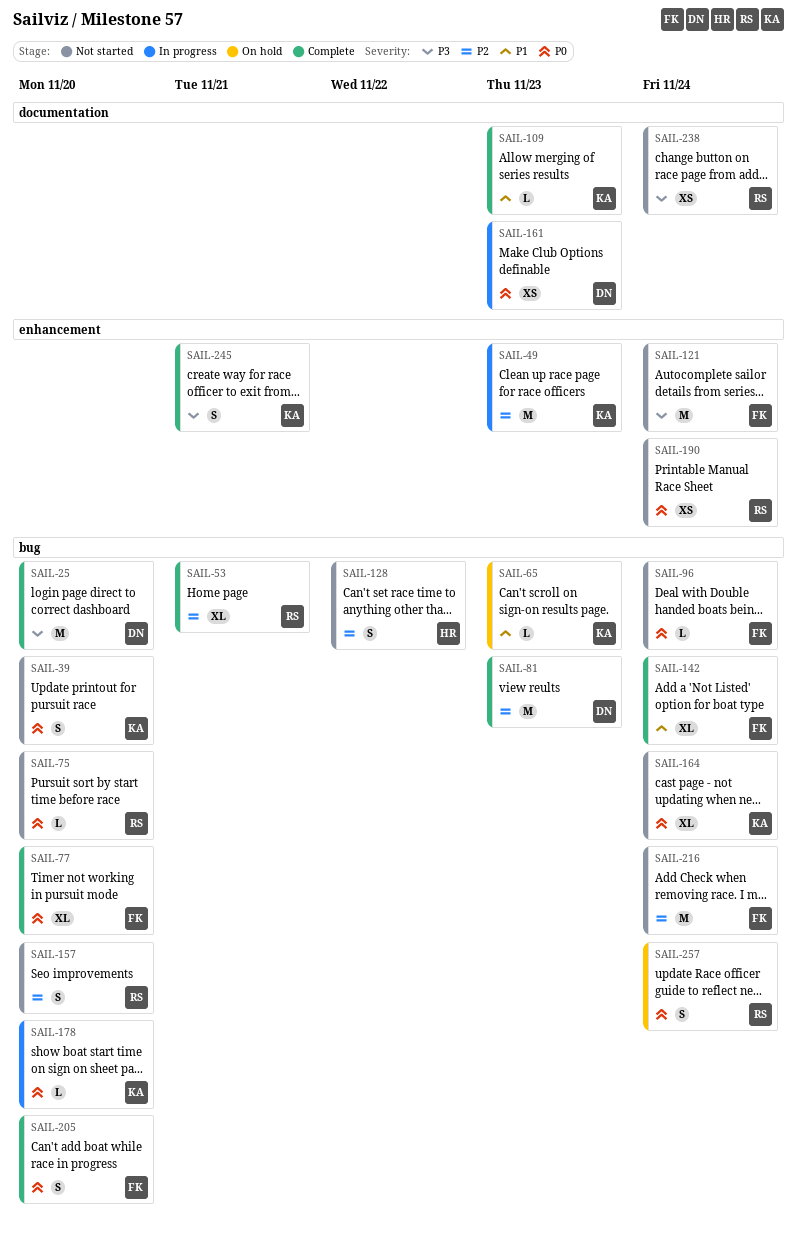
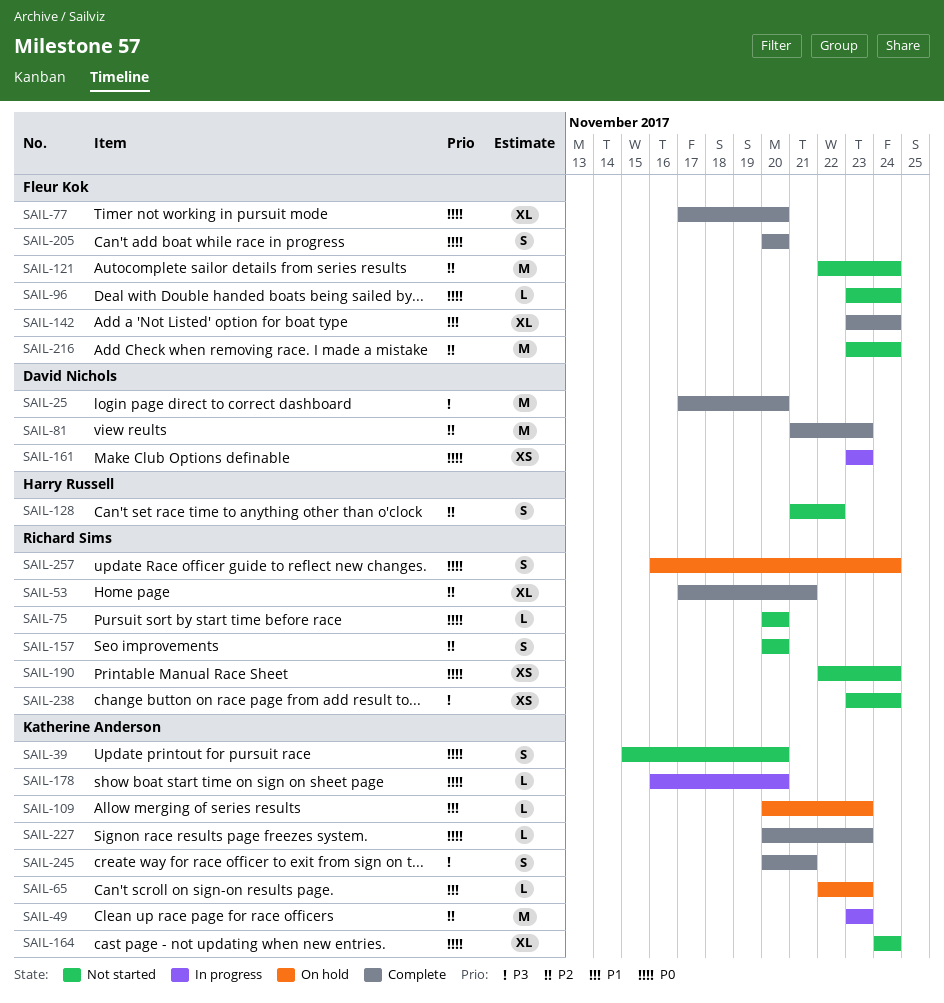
SAIL-109, status: Complete -> On hold
SAIL-121, priority: P3 -> P2
SAIL-227: none -> present

